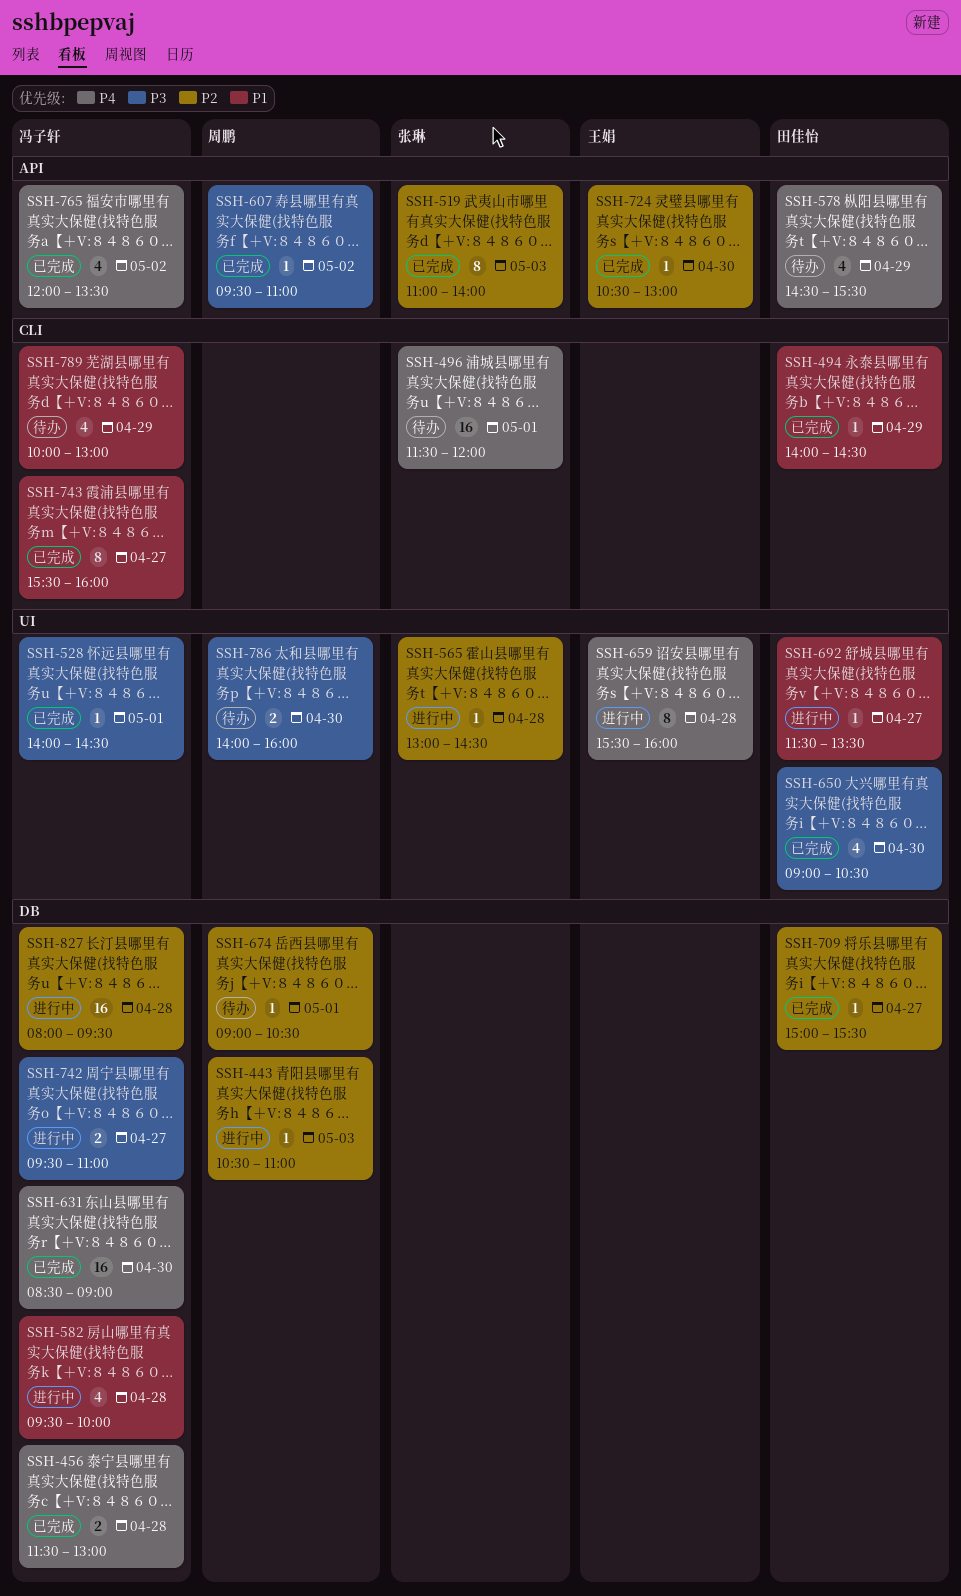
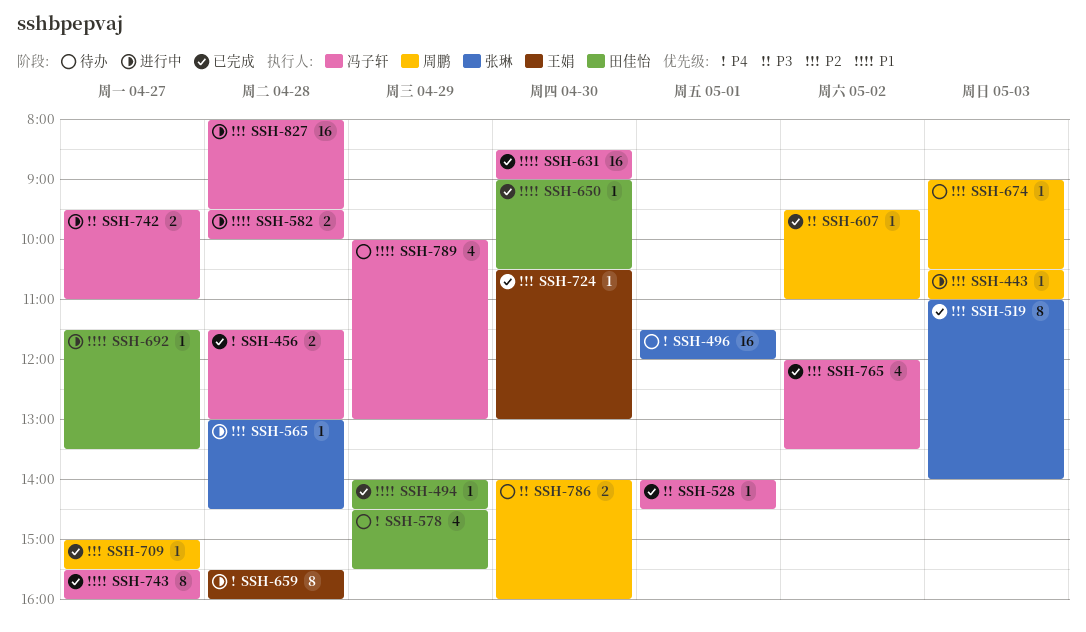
SSH-582, estimate: 4 -> 2
SSH-631, priority: P4 -> P1
SSH-650, priority: P3 -> P1
SSH-650, estimate: 4 -> 1
SSH-674, day: May 1 -> May 3
SSH-709, owner: 田佳怡 -> 周鹏
SSH-765, priority: P4 -> P2

